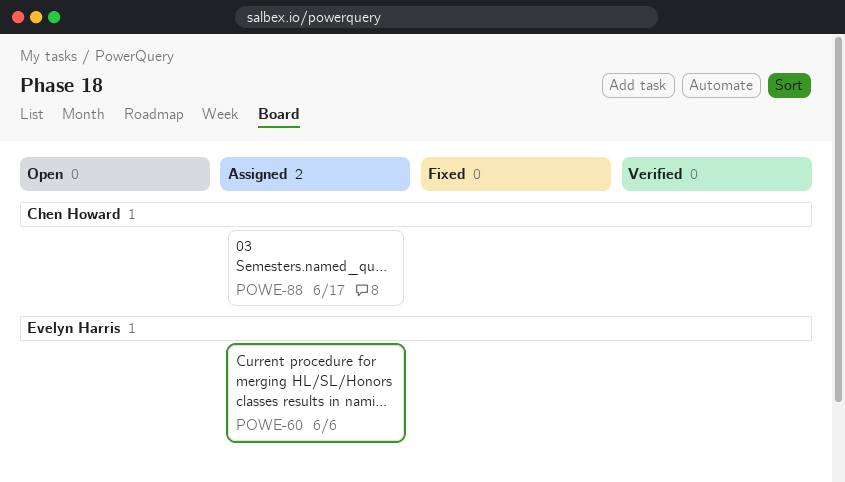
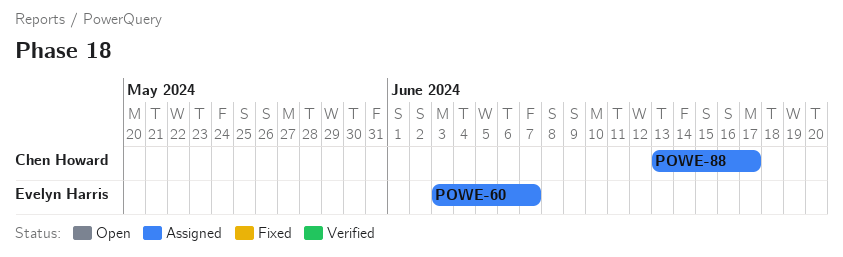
POWE-60, due: Jun 6 -> Jun 7

